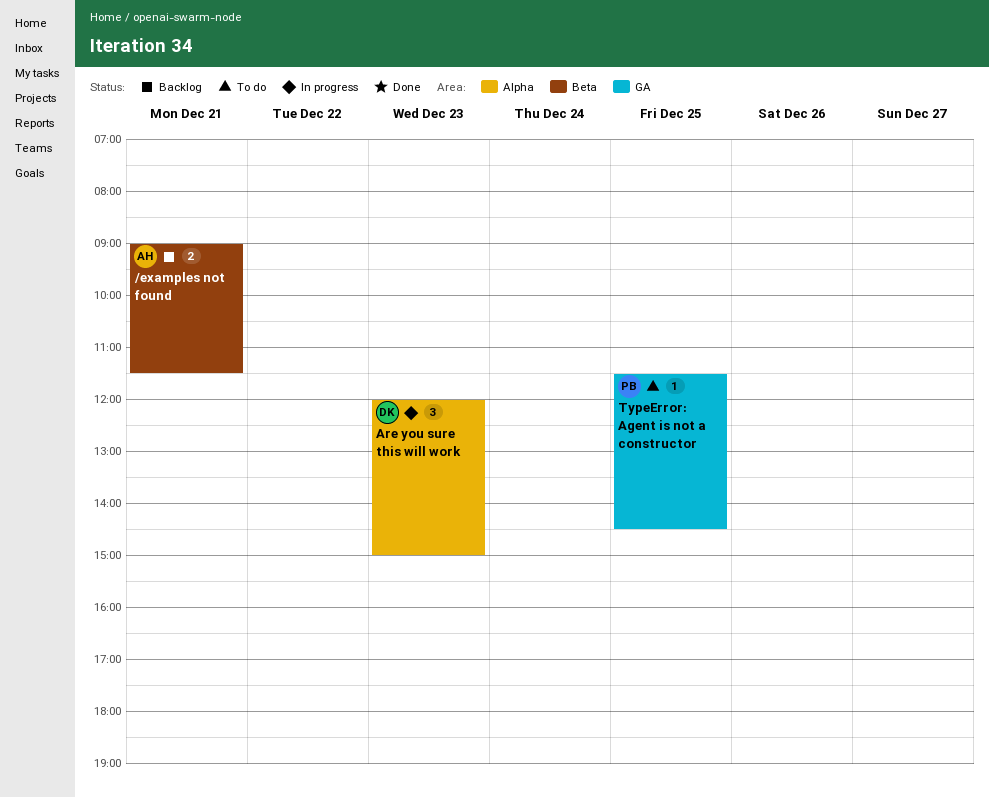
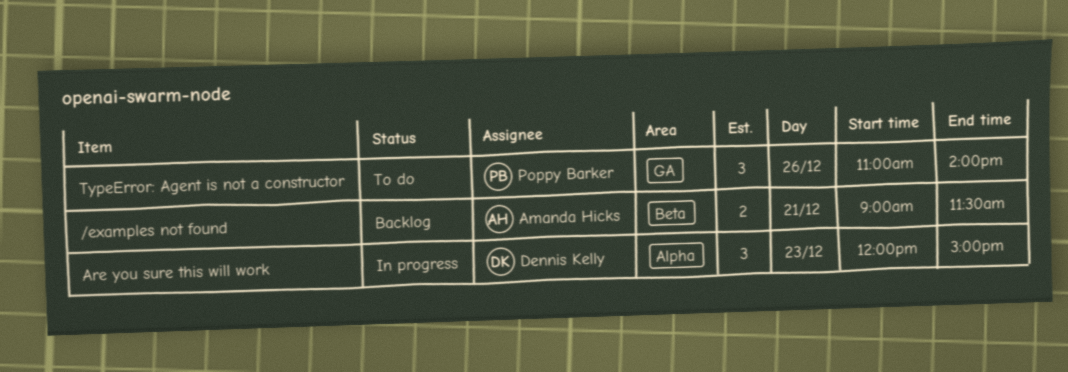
TypeError: Agent is not a constructor, estimate: 1 -> 3
TypeError: Agent is not a constructor, day: Dec 25 -> Dec 26
TypeError: Agent is not a constructor, begins: 11:30 -> 11:00
TypeError: Agent is not a constructor, ends: 14:30 -> 14:00

